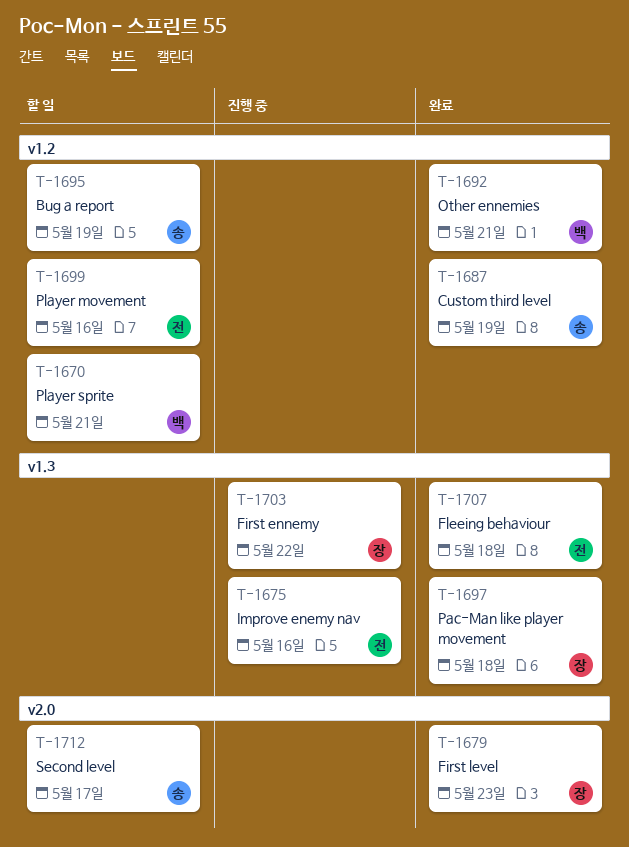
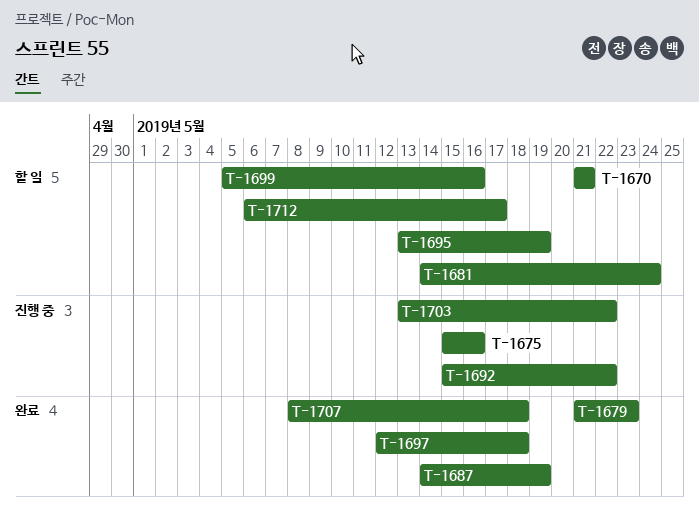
T-1681: none -> present
T-1692, status: 완료 -> 진행 중
T-1692, due: May 21 -> May 22

